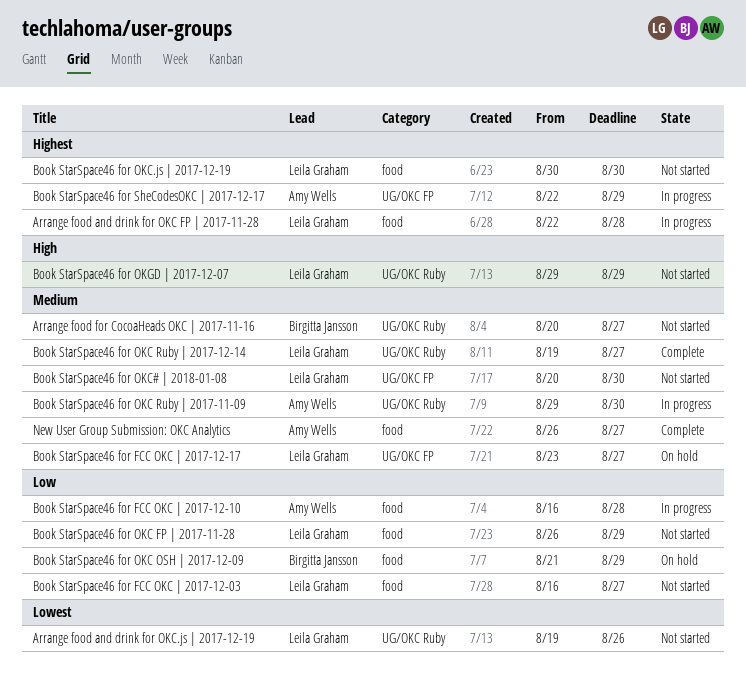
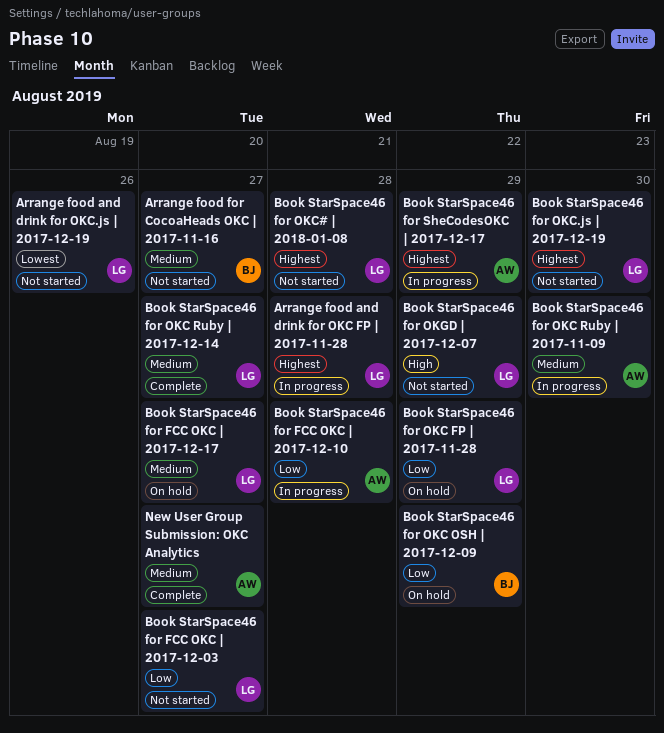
Book StarSpace46 for OKC FP | 2017-11-28, status: Not started -> On hold
Book StarSpace46 for OKC# | 2018-01-08, priority: Medium -> Highest
Book StarSpace46 for OKC# | 2018-01-08, due: Aug 30 -> Aug 28

